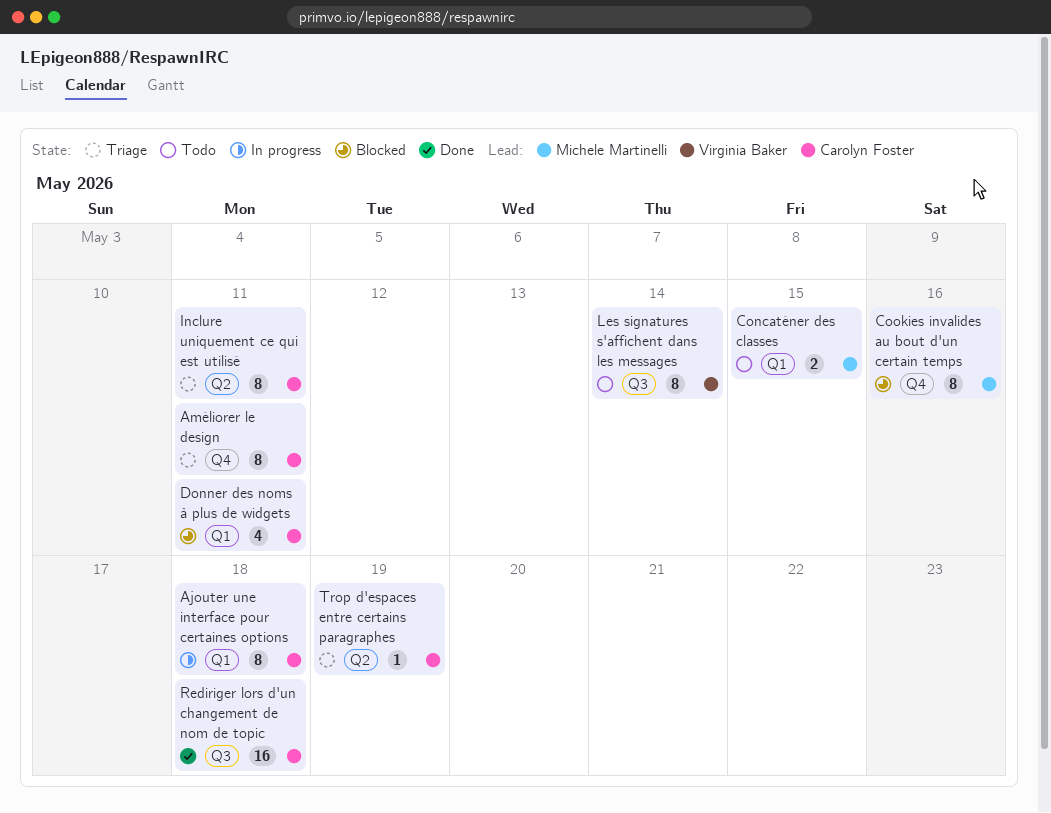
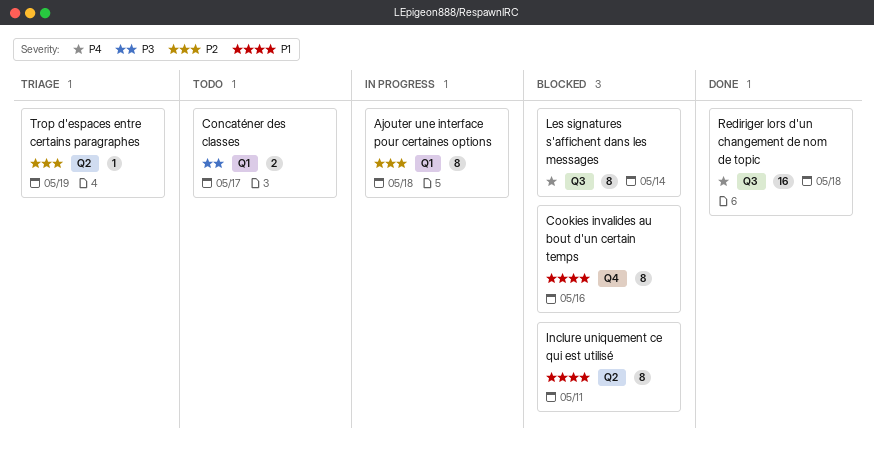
Améliorer le design: present -> none
Concaténer des classes, due: May 15 -> May 17
Donner des noms à plus de widgets: present -> none
Inclure uniquement ce qui est utilisé, status: Triage -> Blocked
Les signatures s'affichent dans les messages, status: Todo -> Blocked

